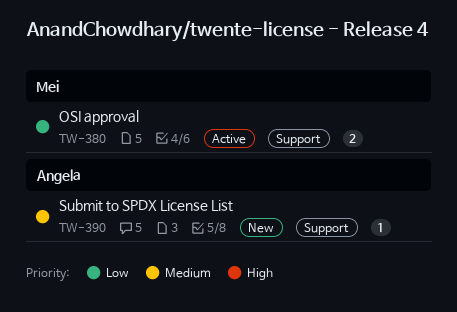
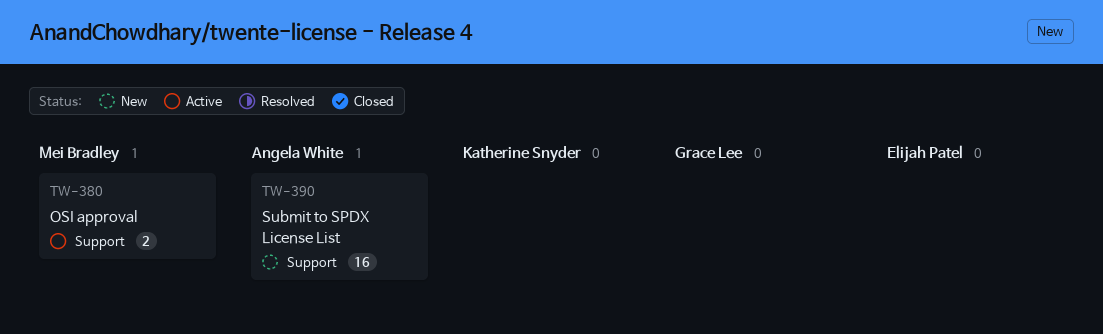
TW-390, estimate: 1 -> 16

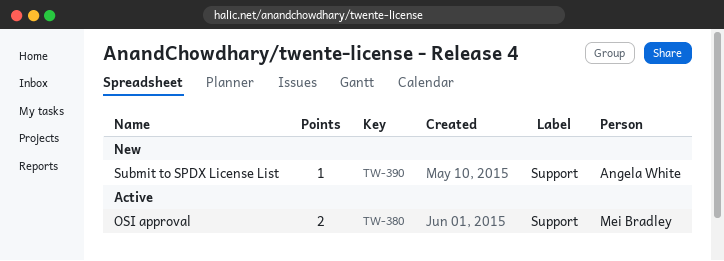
TW-390, estimate: 16 -> 1

